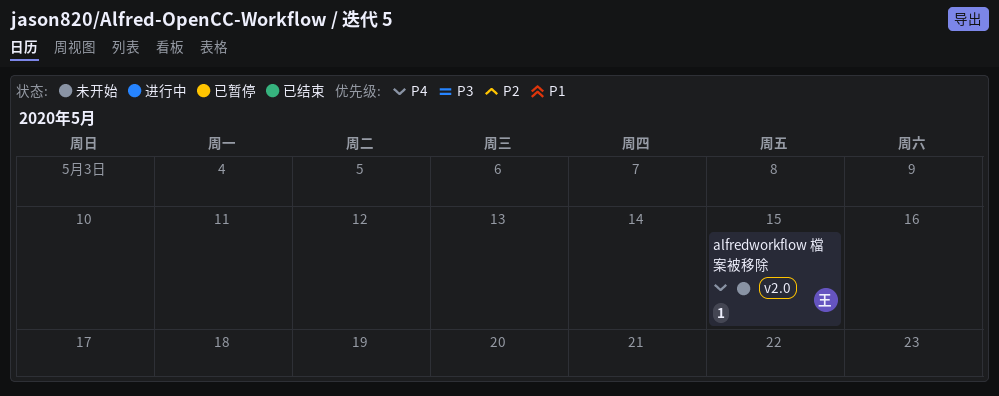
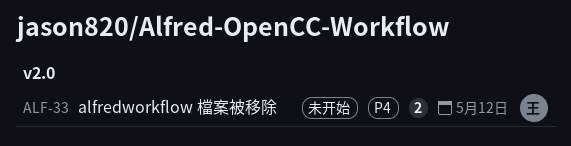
alfredworkflow 檔案被移除, estimate: 1 -> 2
alfredworkflow 檔案被移除, due: May 15 -> May 12

